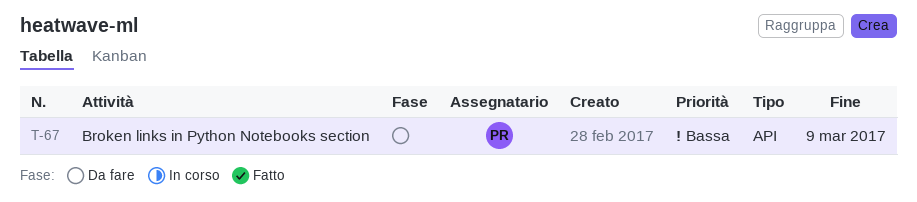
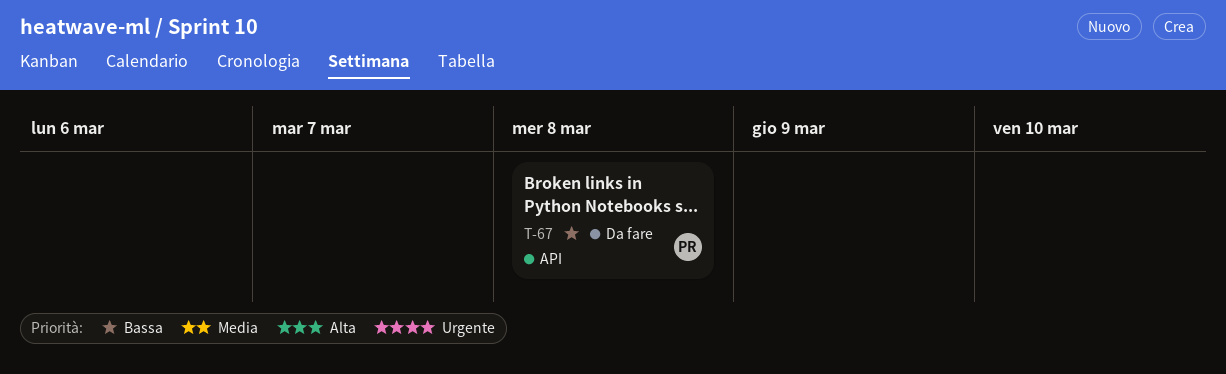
T-67, due: Mar 9 -> Mar 8

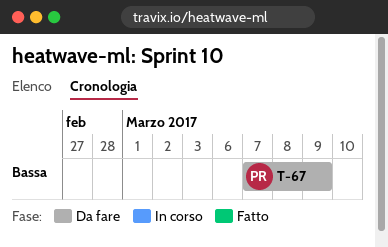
T-67, due: Mar 8 -> Mar 9

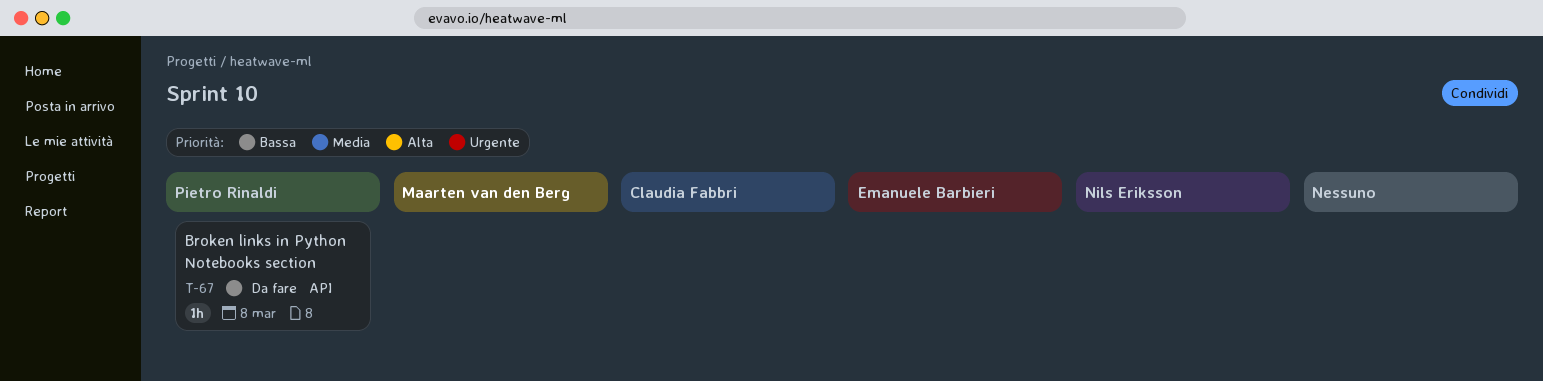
T-67, due: Mar 9 -> Mar 8

